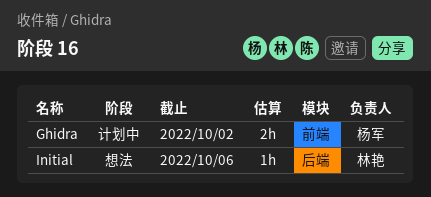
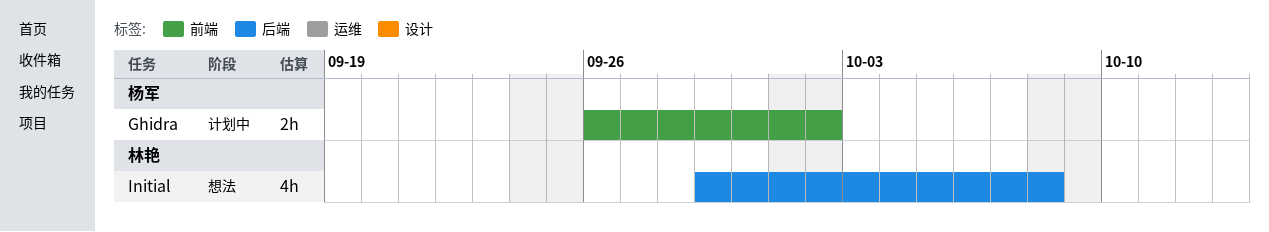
Initial, estimate: 1h -> 4h
Initial, due: Oct 6 -> Oct 8

